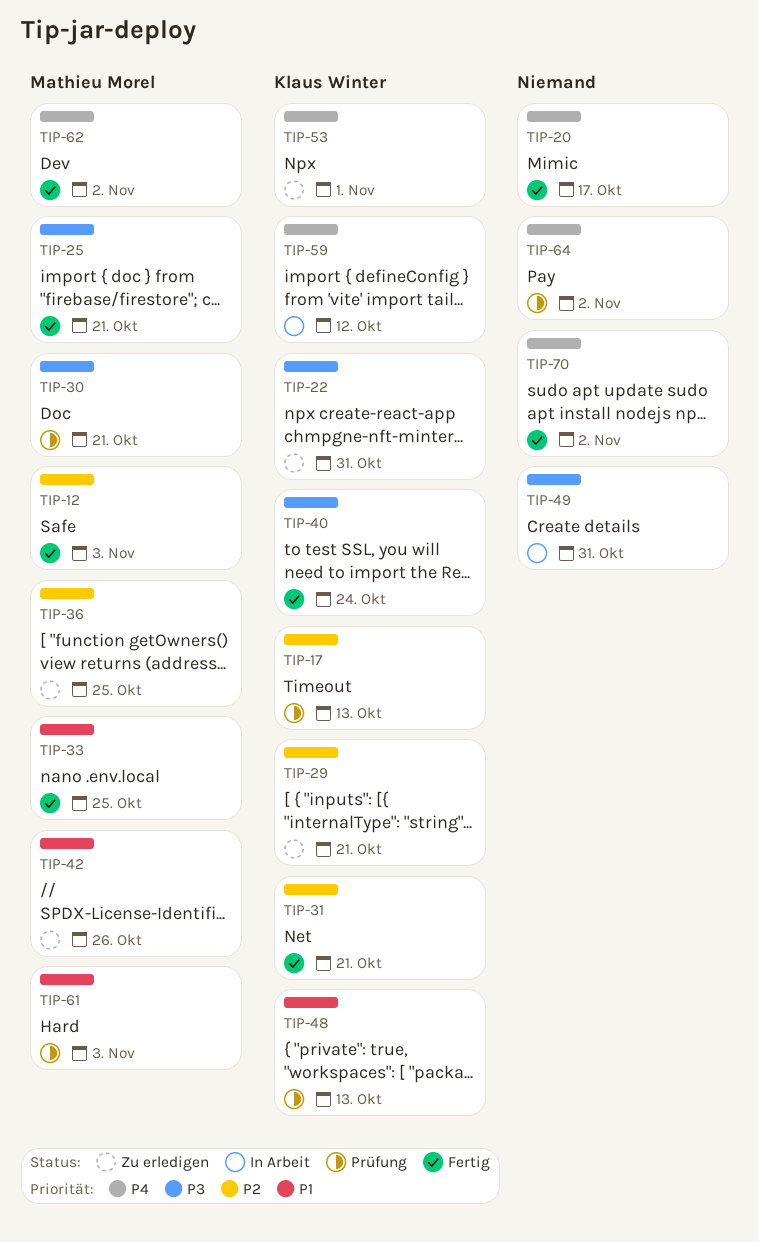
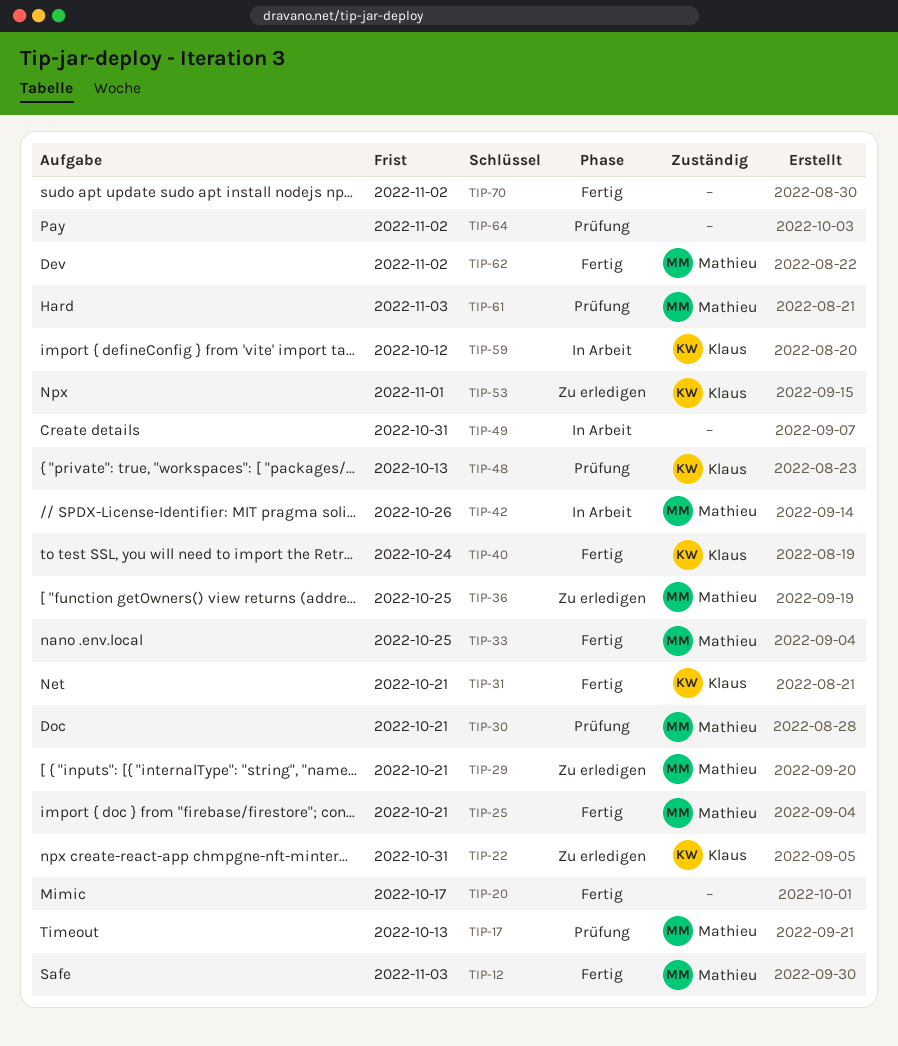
TIP-17, owner: Klaus Winter -> Mathieu Morel
TIP-29, owner: Klaus Winter -> Mathieu Morel
TIP-42, status: Zu erledigen -> In Arbeit

